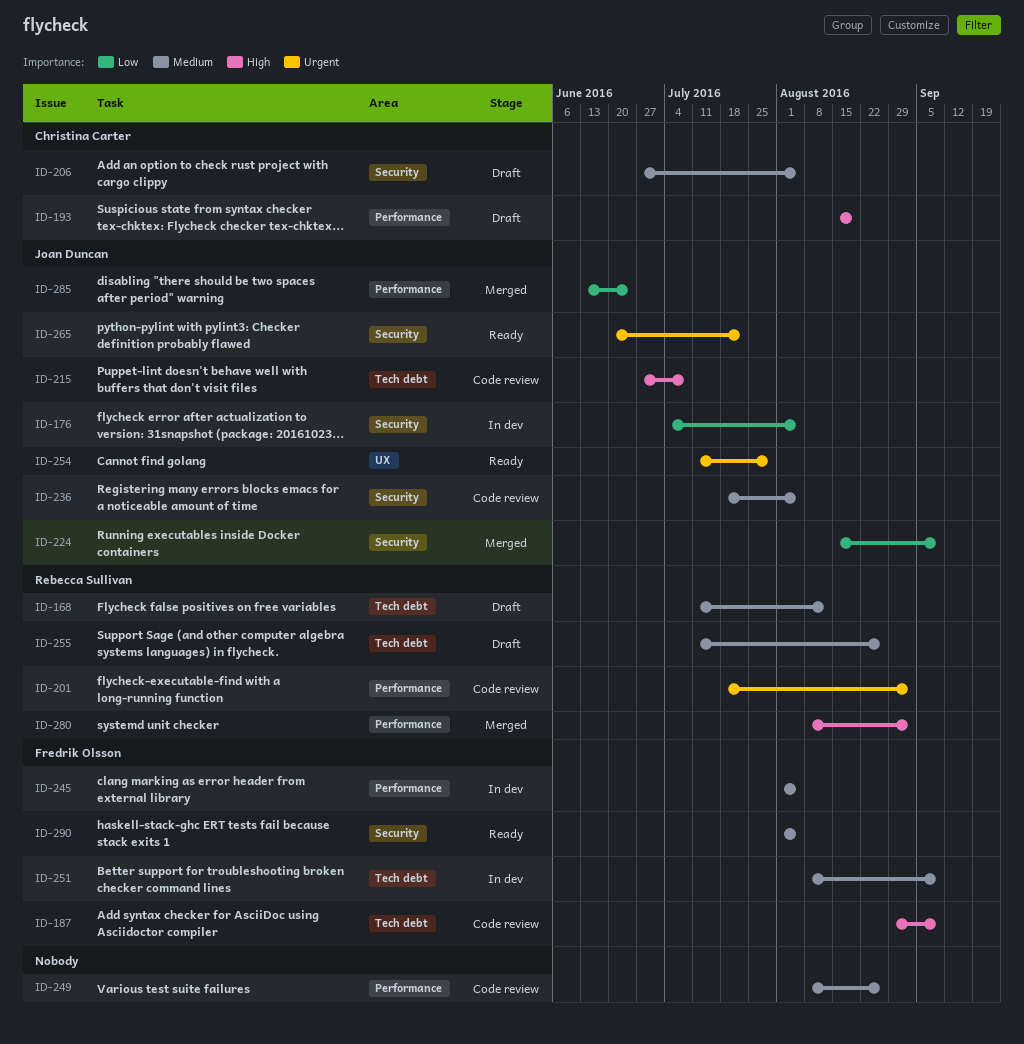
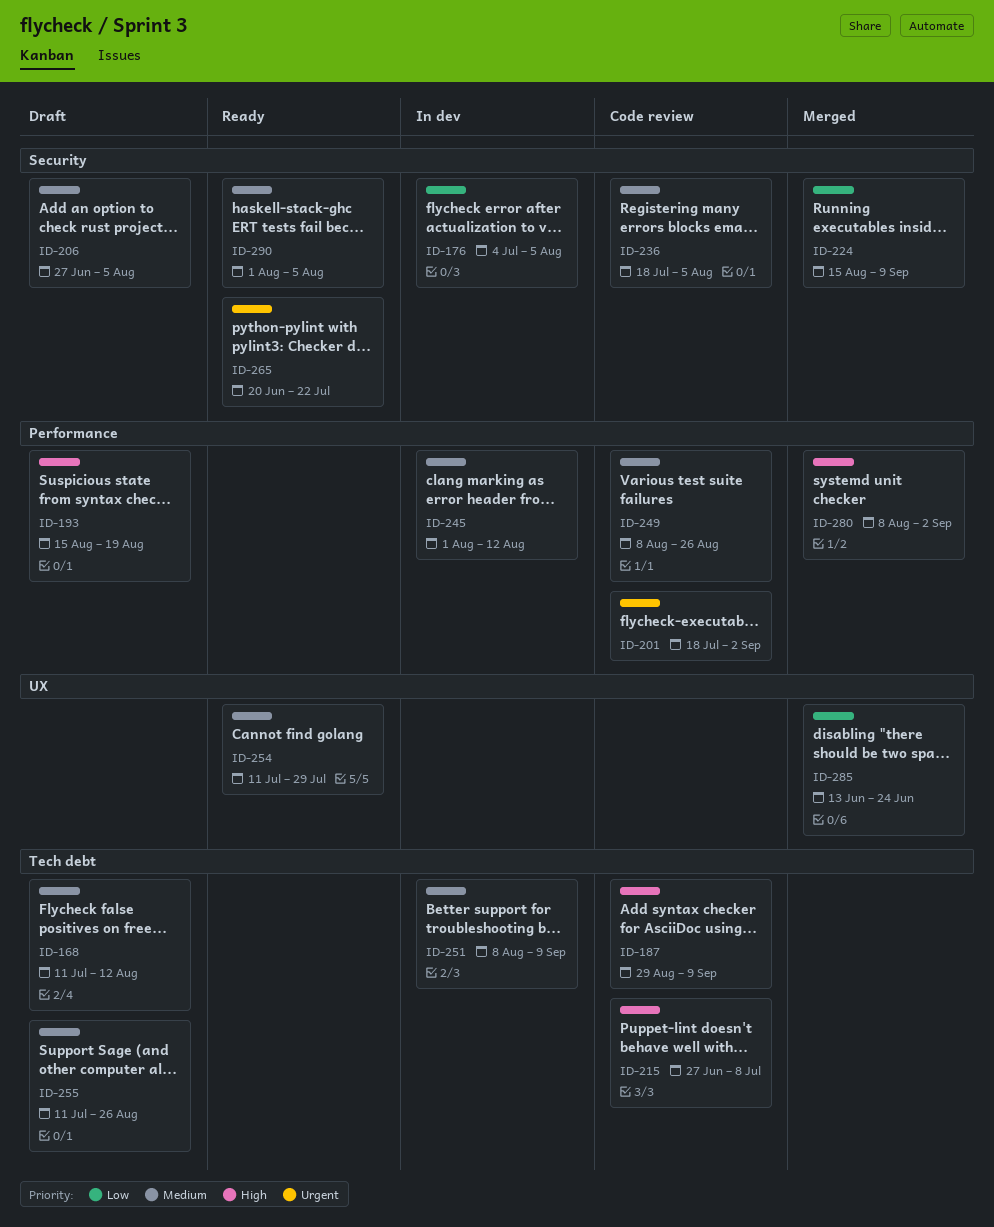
ID-245, due: Aug 5 -> Aug 12
ID-254, priority: Urgent -> Medium
ID-285, label: Performance -> UX

